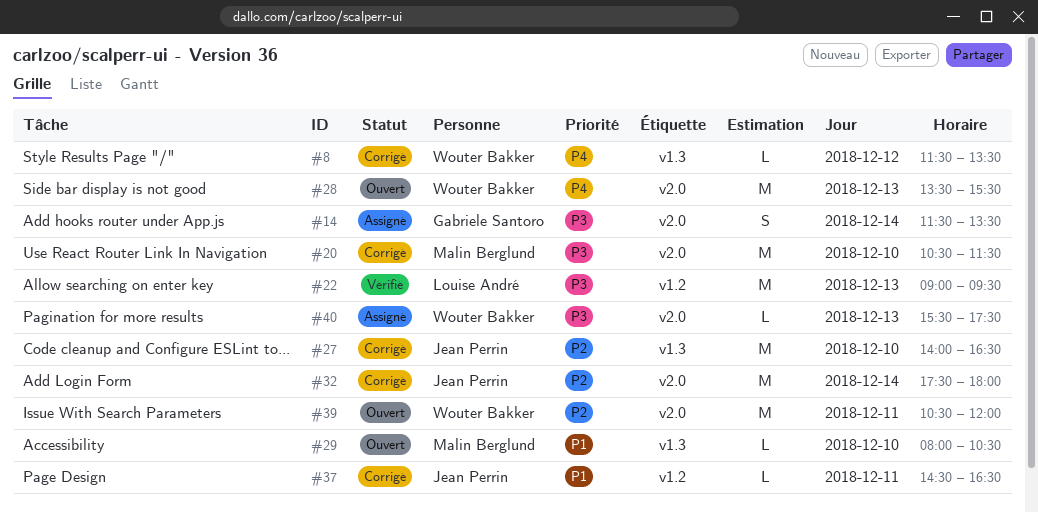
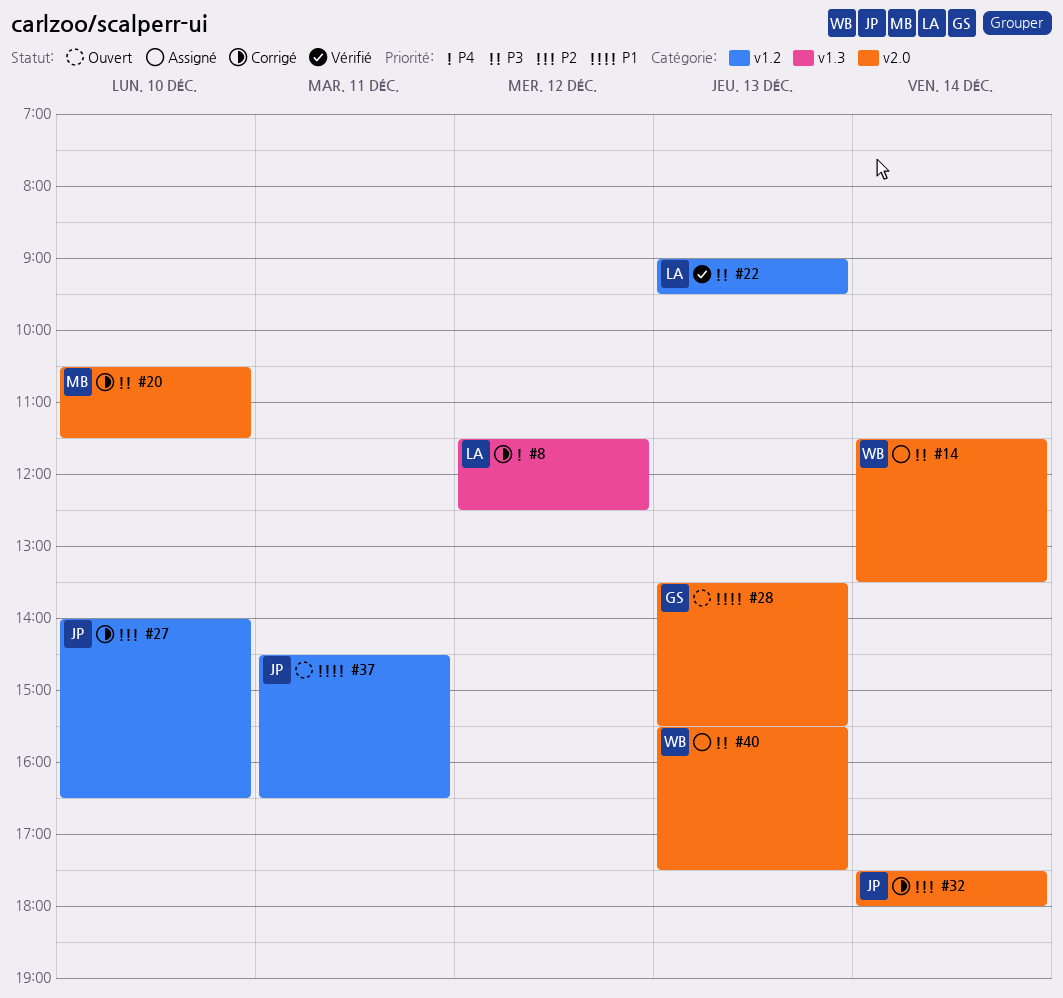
#8, owner: Wouter Bakker -> Louise André
#8, ends: 13:30 -> 12:30
#14, owner: Gabriele Santoro -> Wouter Bakker
#27, label: v1.3 -> v1.2
#28, owner: Wouter Bakker -> Gabriele Santoro
#28, priority: P4 -> P1
#29: present -> none
#37, status: Corrigé -> Ouvert
#39: present -> none

